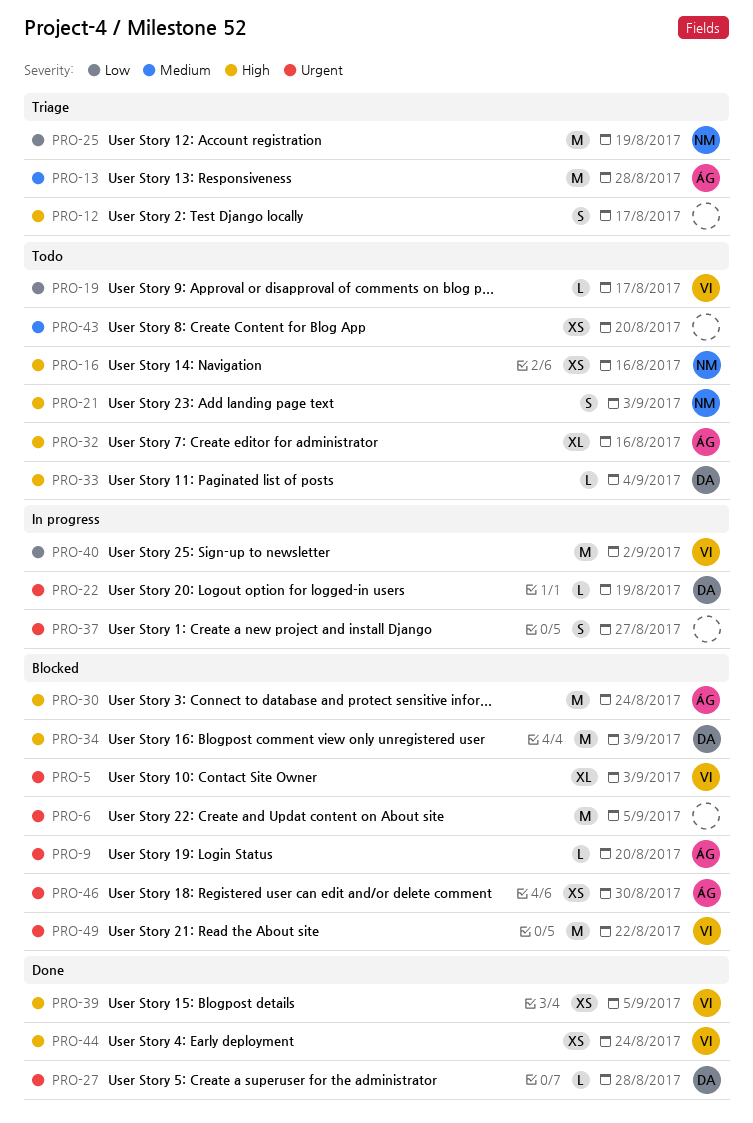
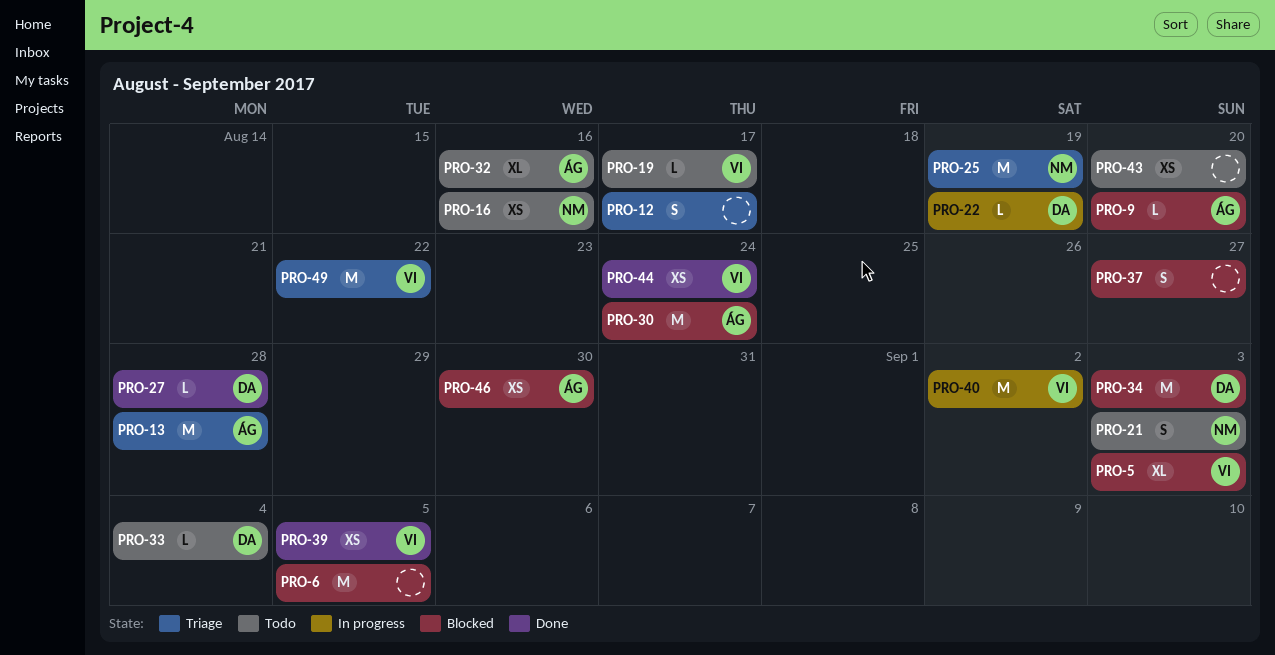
PRO-37, status: In progress -> Blocked
PRO-49, status: Blocked -> Triage

